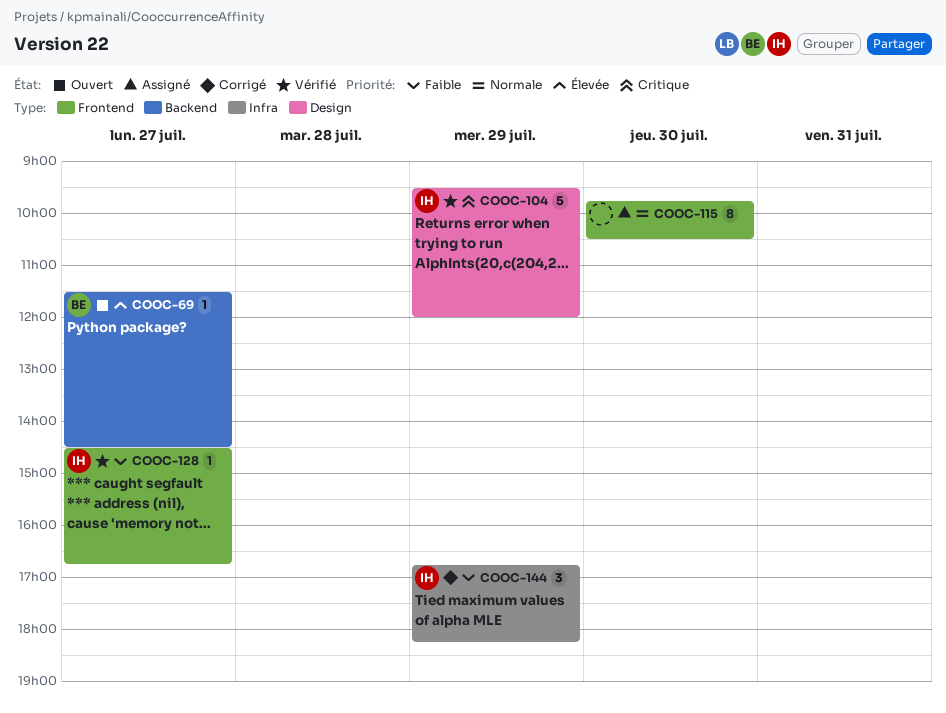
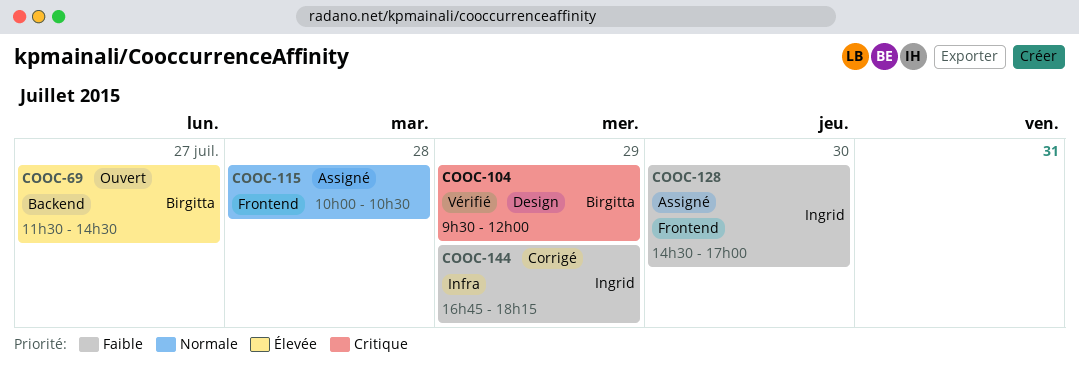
COOC-104, owner: Ingrid -> Birgitta
COOC-115, day: Jul 30 -> Jul 28
COOC-115, begins: 09:45 -> 10:00
COOC-128, status: Vérifié -> Assigné
COOC-128, day: Jul 27 -> Jul 30
COOC-128, ends: 16:45 -> 17:00

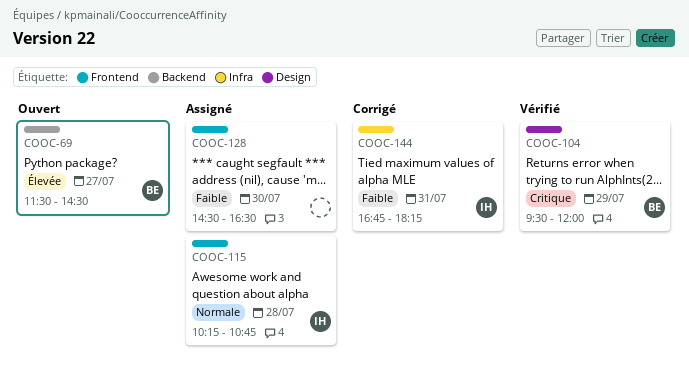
COOC-115, owner: none -> Ingrid
COOC-115, begins: 10:00 -> 10:15
COOC-115, ends: 10:30 -> 10:45
COOC-128, owner: Ingrid -> none
COOC-128, ends: 17:00 -> 16:30
COOC-144, day: Jul 29 -> Jul 31

